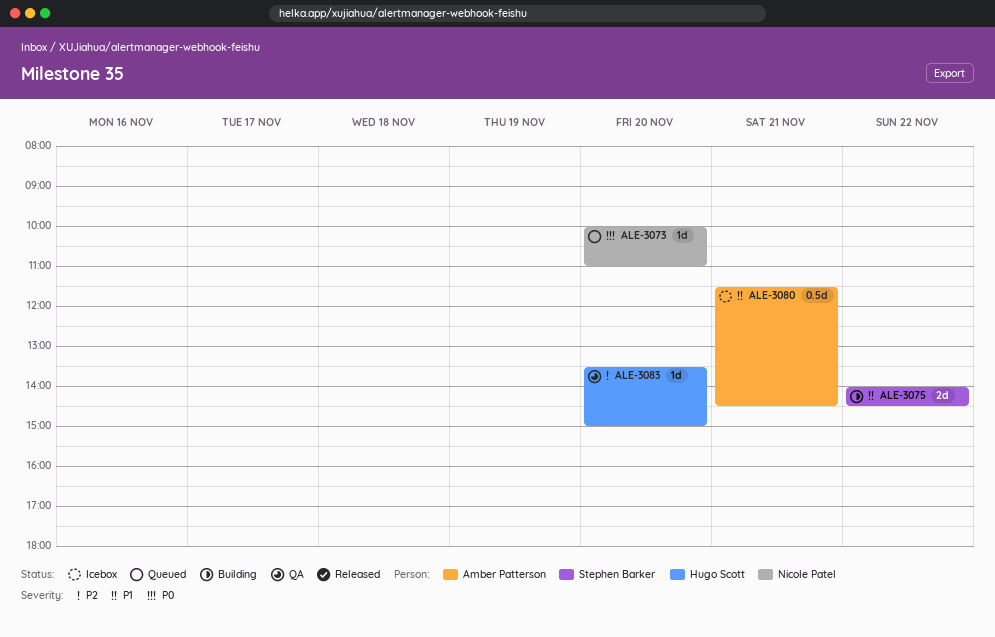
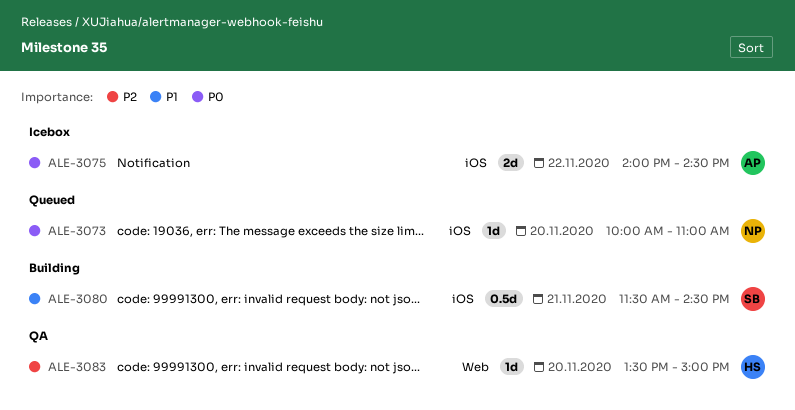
ALE-3075, status: Building -> Icebox
ALE-3075, owner: Stephen Barker -> Amber Patterson
ALE-3075, priority: P1 -> P0
ALE-3080, status: Icebox -> Building
ALE-3080, owner: Amber Patterson -> Stephen Barker

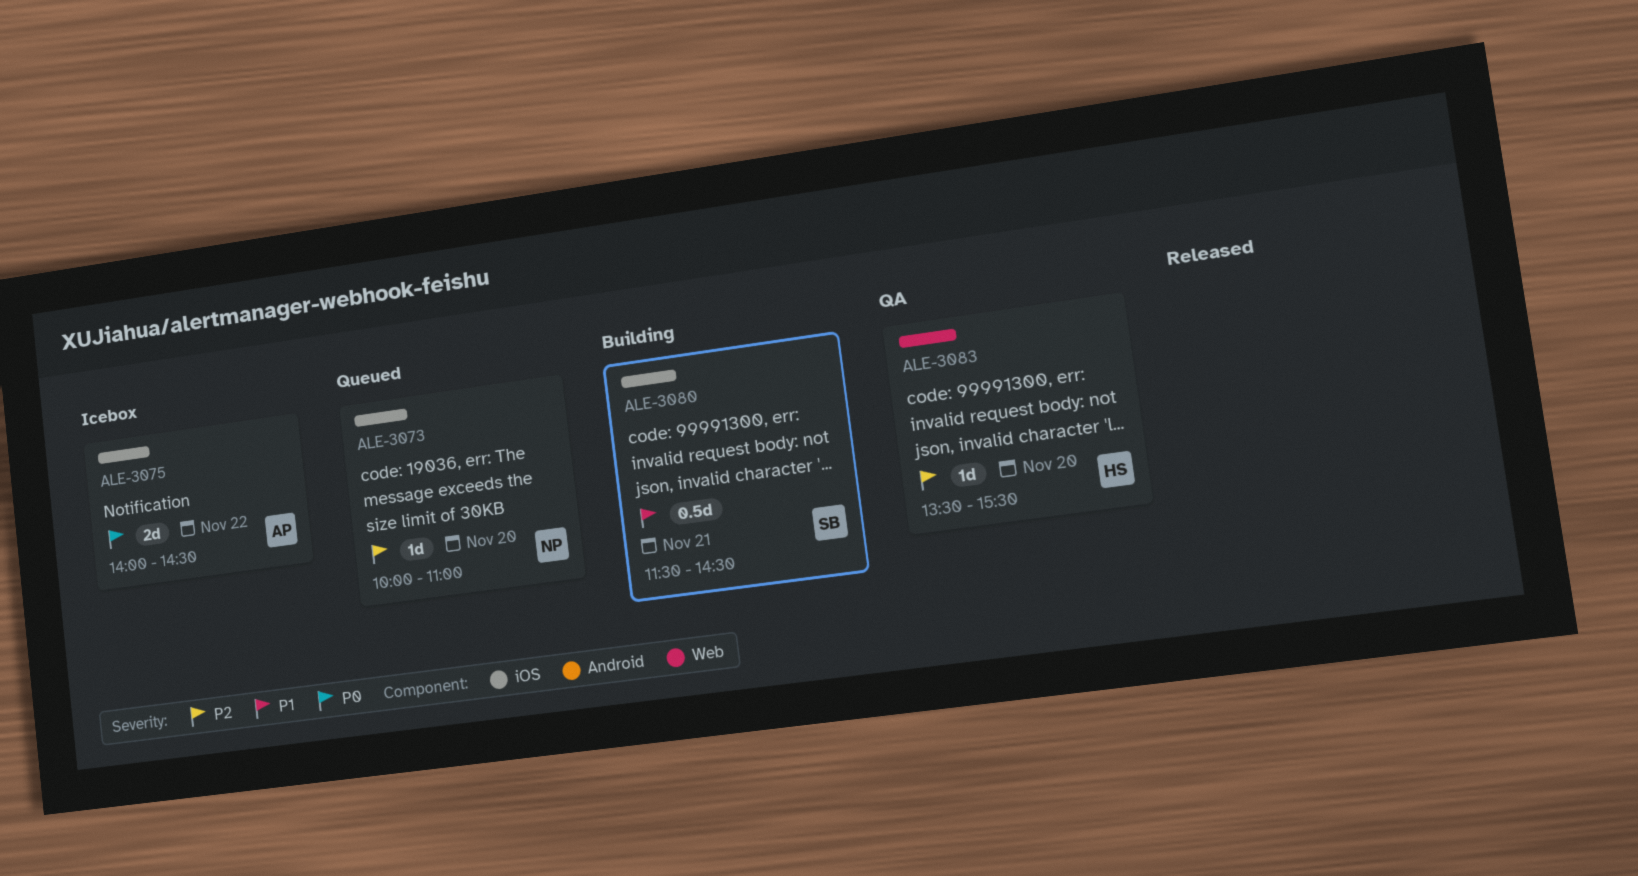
ALE-3073, priority: P0 -> P2
ALE-3083, ends: 15:00 -> 15:30

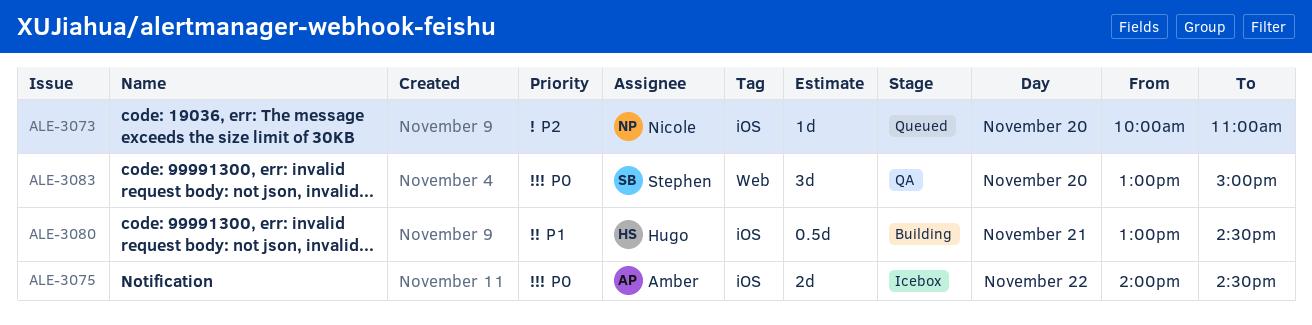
ALE-3080, owner: Stephen -> Hugo
ALE-3080, begins: 11:30 -> 13:00
ALE-3083, owner: Hugo -> Stephen
ALE-3083, priority: P2 -> P0
ALE-3083, estimate: 1d -> 3d
ALE-3083, begins: 13:30 -> 13:00
ALE-3083, ends: 15:30 -> 15:00

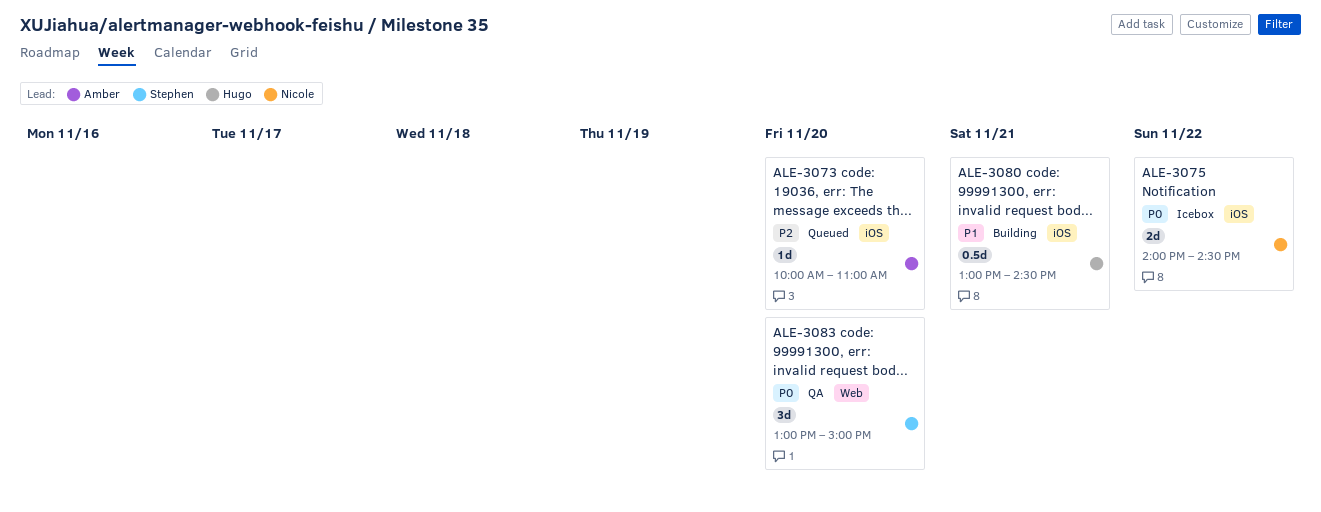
ALE-3073, owner: Nicole -> Amber
ALE-3075, owner: Amber -> Nicole

